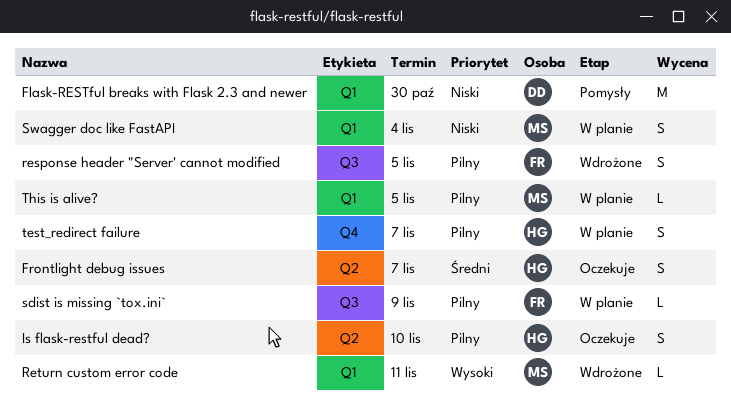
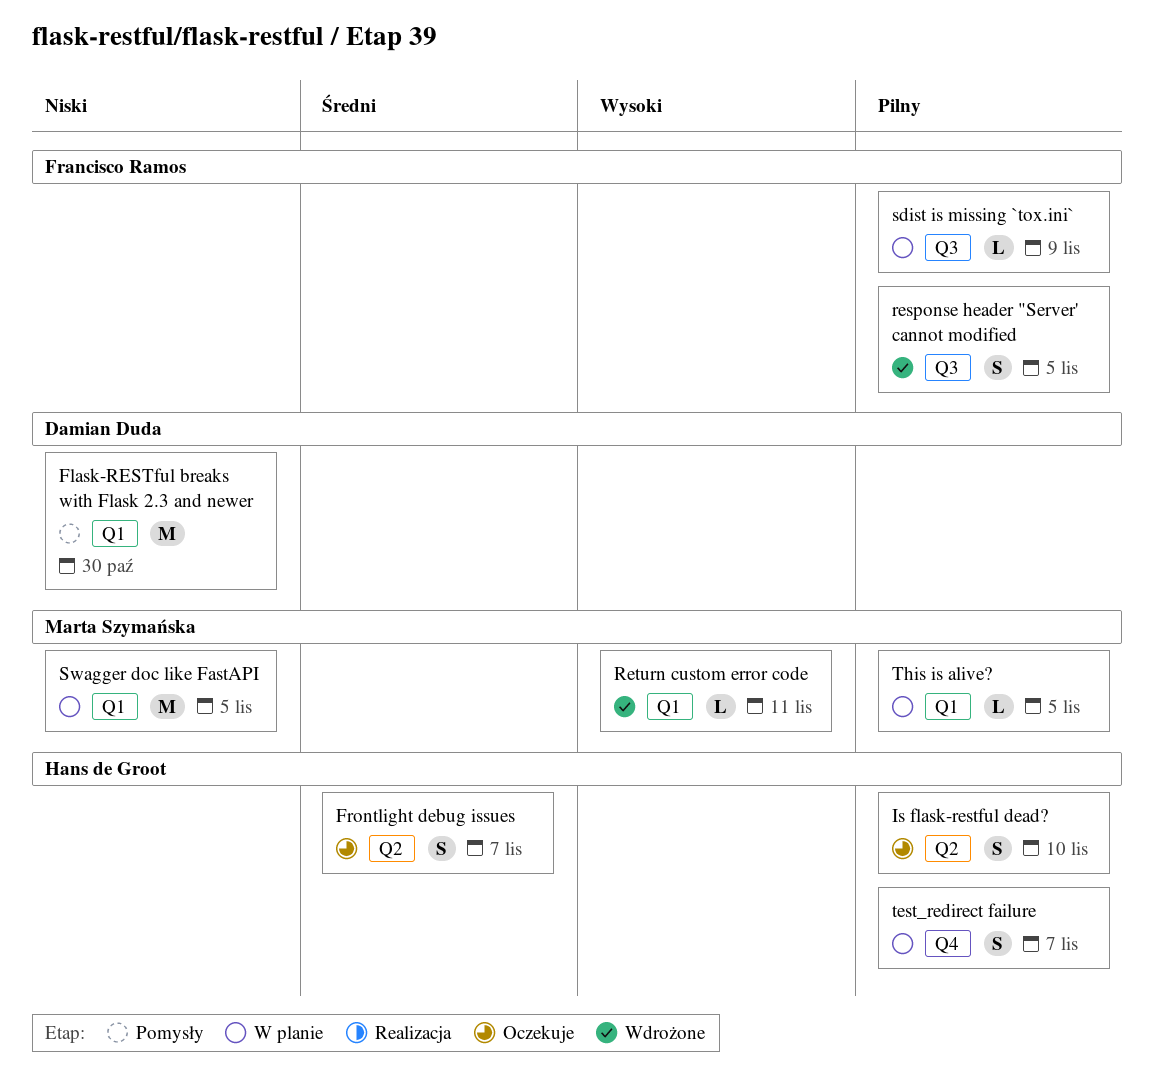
Swagger doc like FastAPI, estimate: S -> M
Swagger doc like FastAPI, due: Nov 4 -> Nov 5

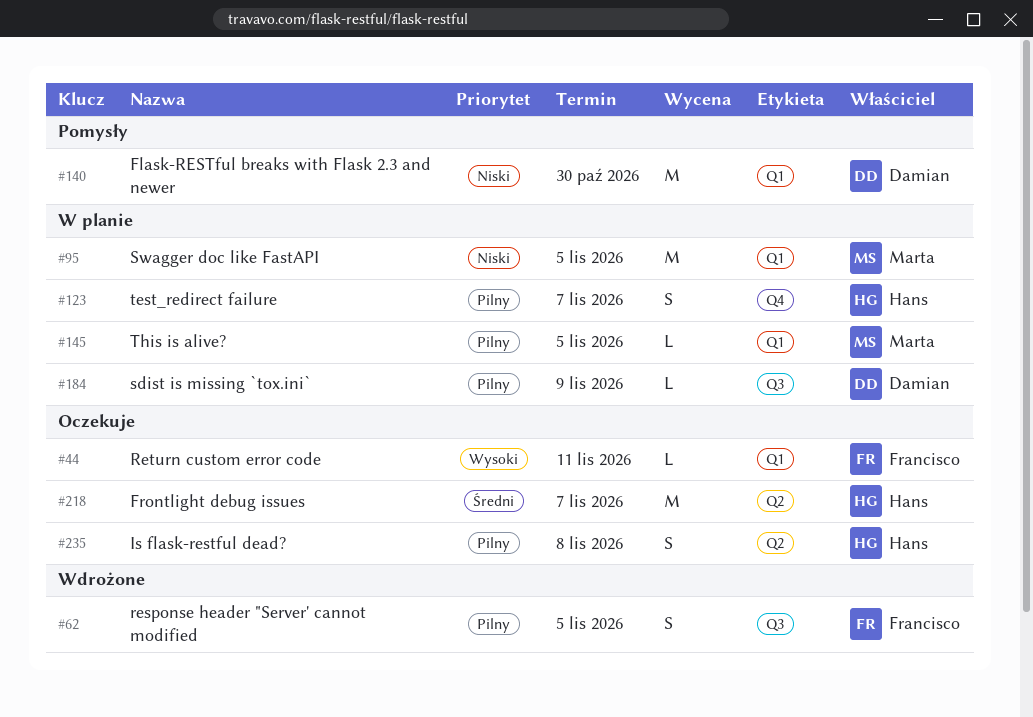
Frontlight debug issues, estimate: S -> M
Is flask-restful dead?, due: Nov 10 -> Nov 8
Return custom error code, status: Wdrożone -> Oczekuje
Return custom error code, owner: Marta Szymańska -> Francisco Ramos
sdist is missing `tox.ini`, owner: Francisco Ramos -> Damian Duda

